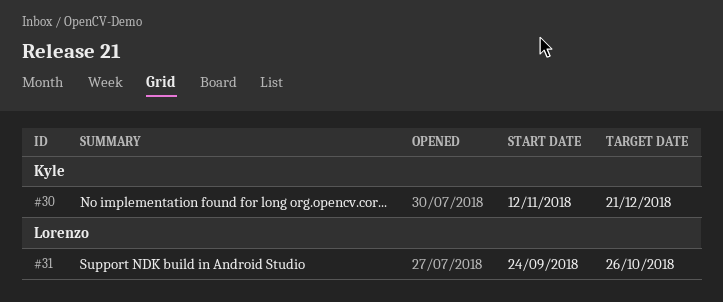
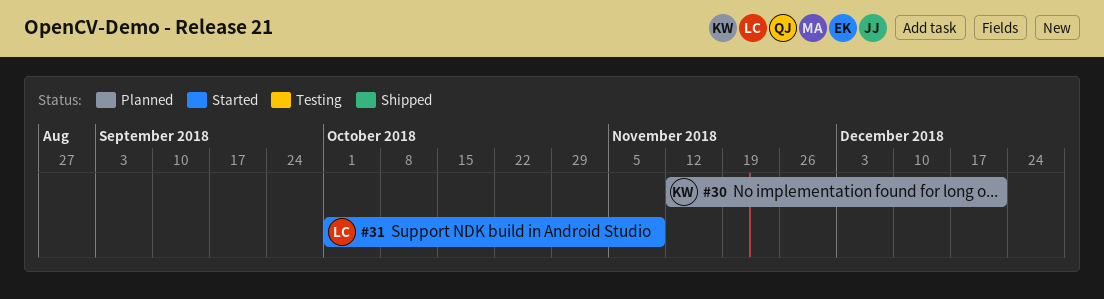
#31, start: Sep 24 -> Oct 1
#31, due: Oct 26 -> Nov 9

